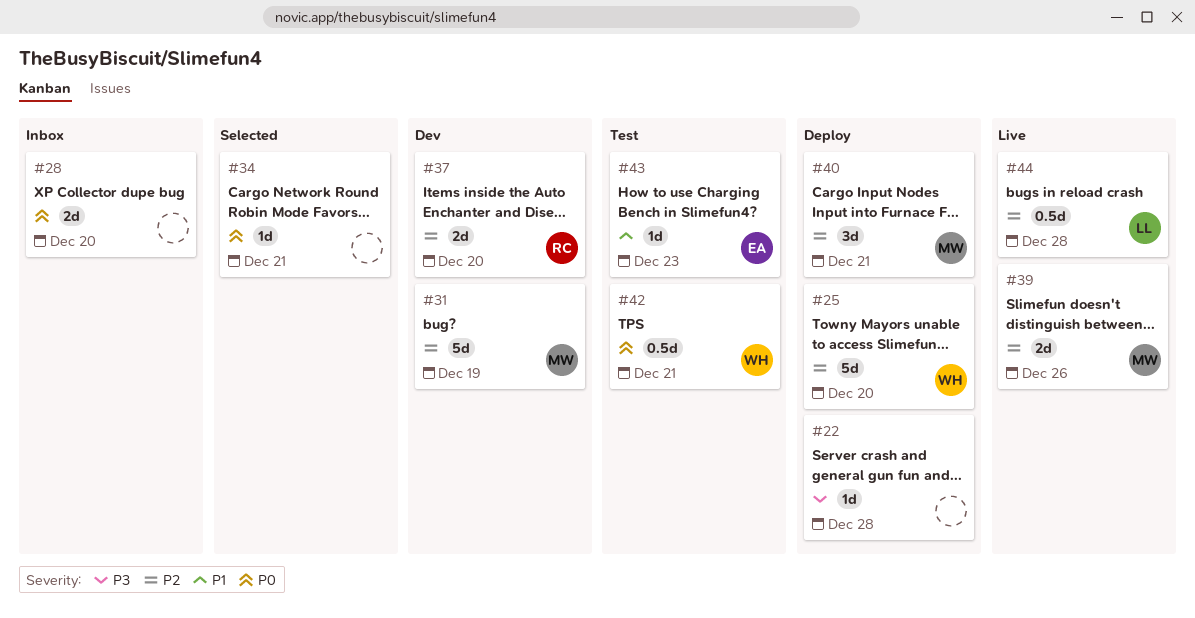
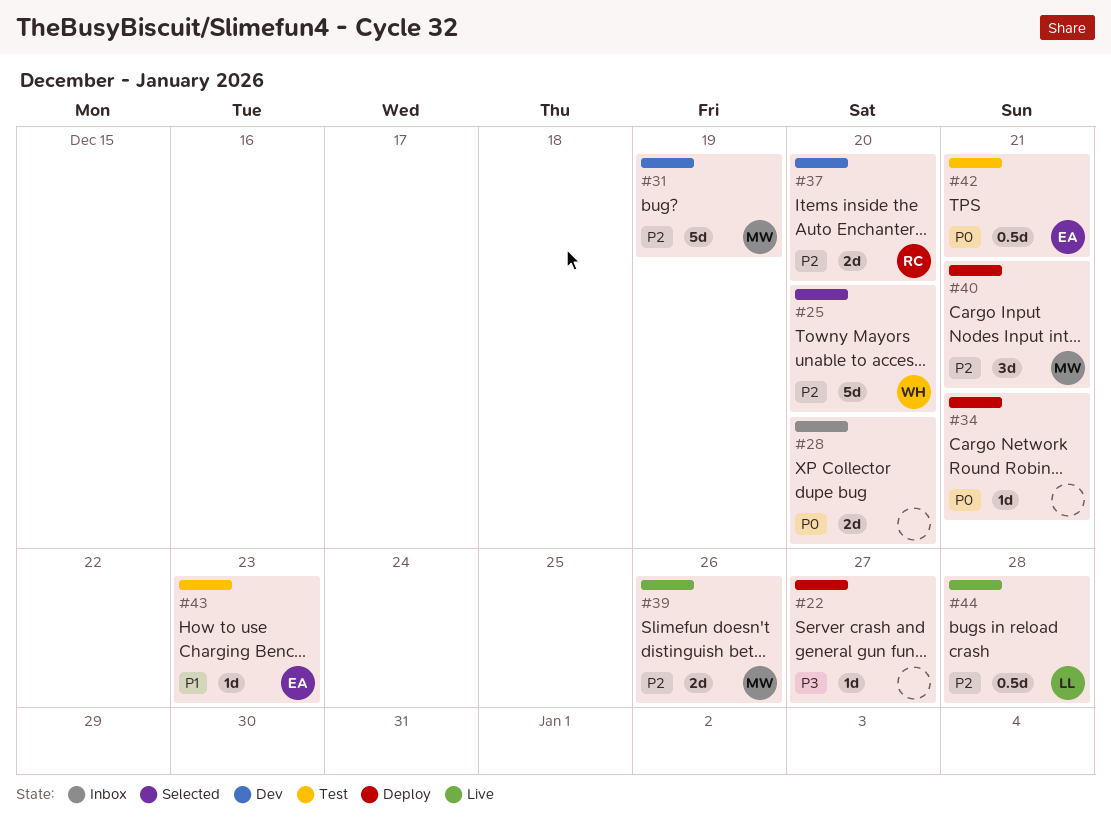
#22, due: Dec 28 -> Dec 27
#25, status: Deploy -> Selected
#34, status: Selected -> Deploy
#42, owner: WH -> EA

